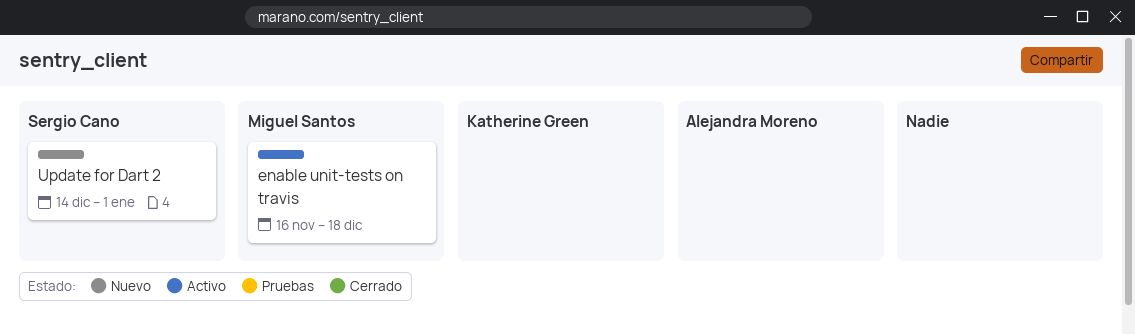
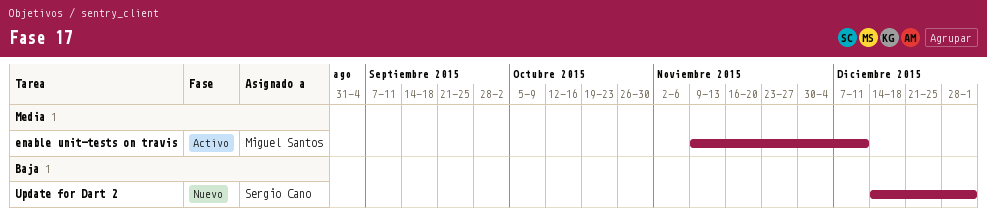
enable unit-tests on travis, start: Nov 16 -> Nov 9
enable unit-tests on travis, due: Dec 18 -> Dec 11

